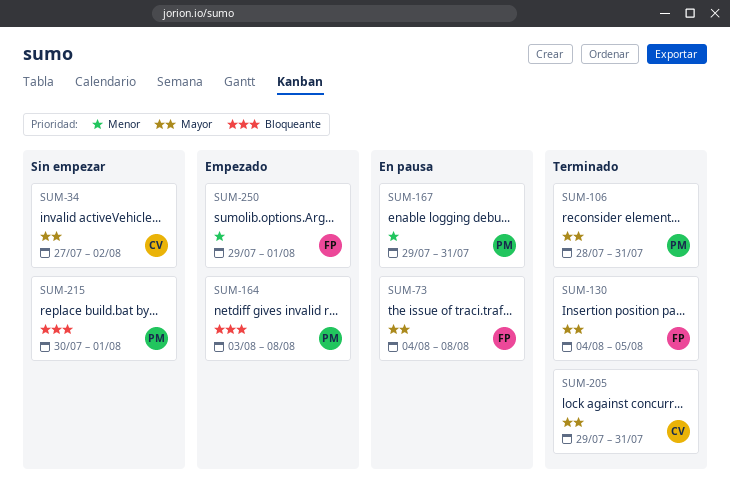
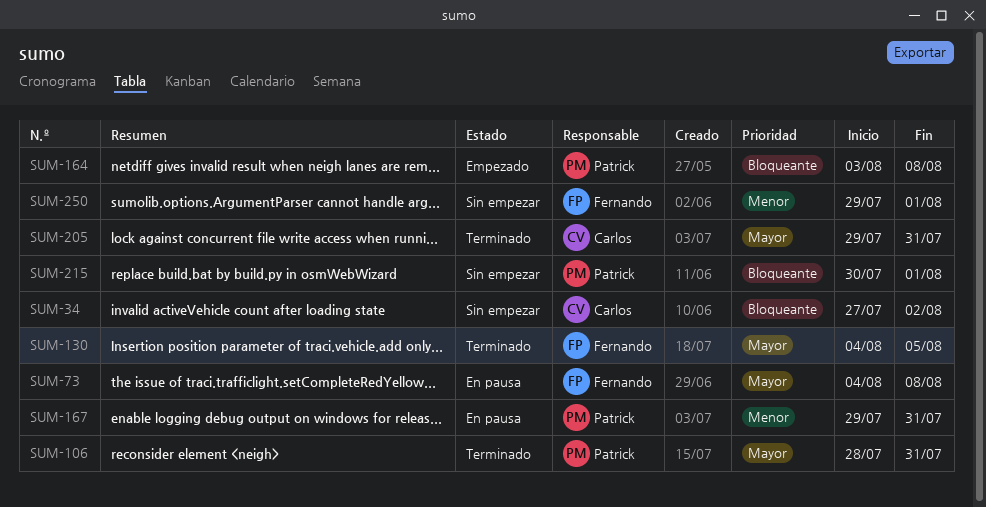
SUM-34, priority: Mayor -> Bloqueante
SUM-250, status: Empezado -> Sin empezar

